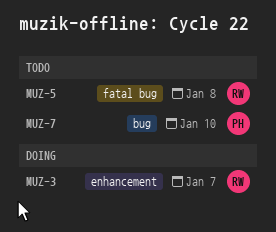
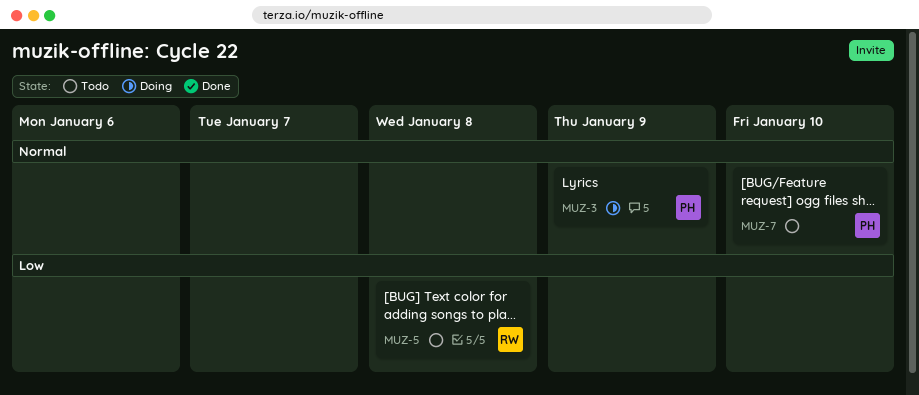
MUZ-3, owner: RW -> PH
MUZ-3, due: Jan 7 -> Jan 9

